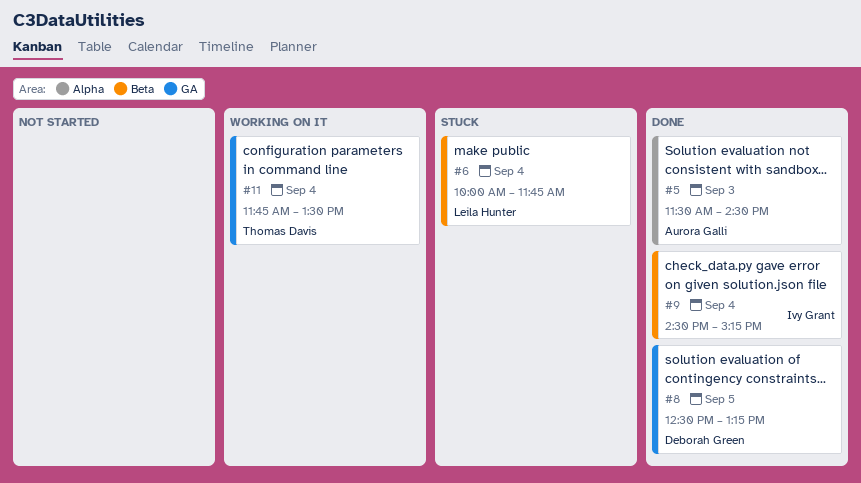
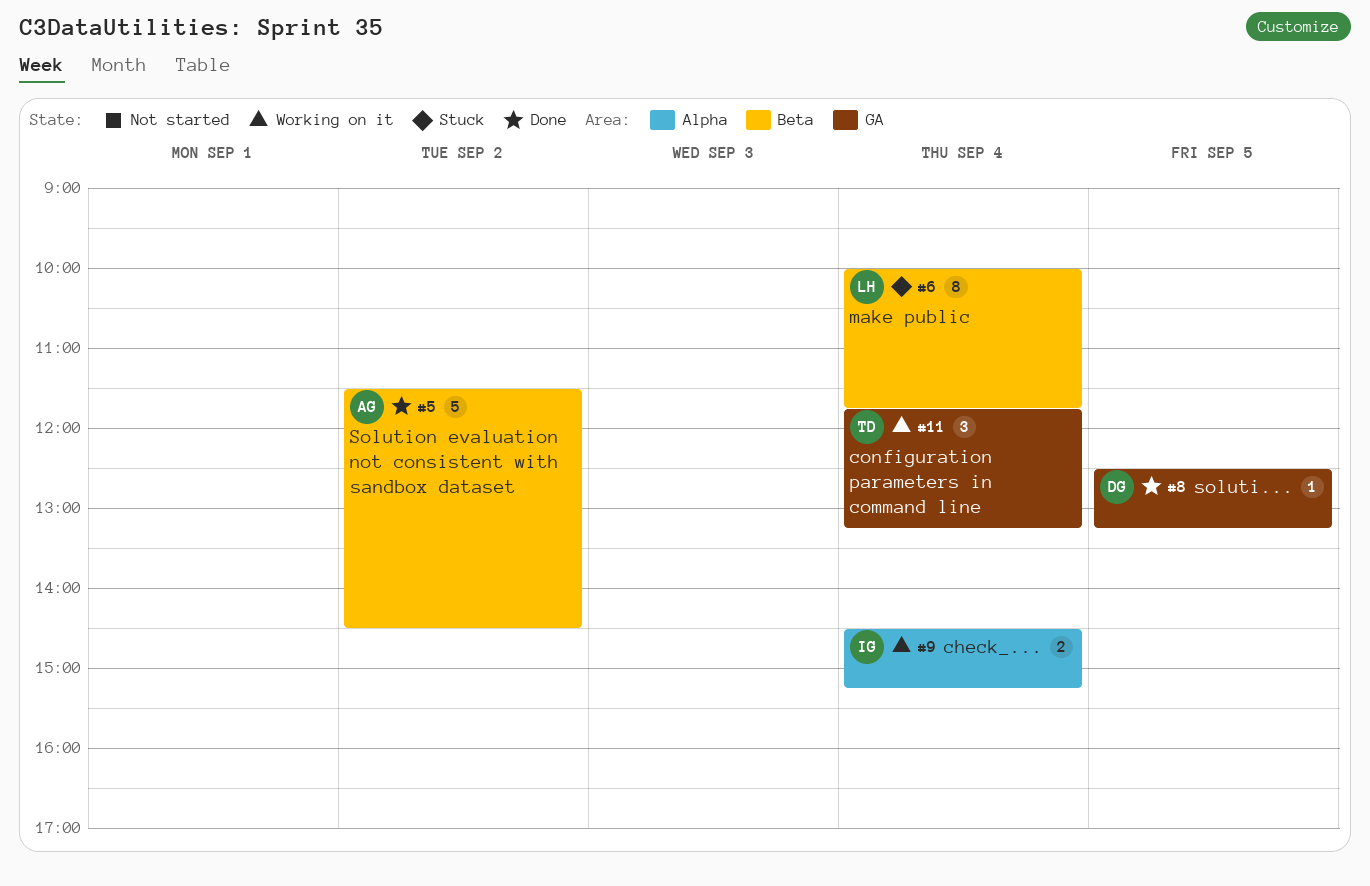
#5, label: Alpha -> Beta
#5, day: Sep 3 -> Sep 2
#9, status: Done -> Working on it
#9, label: Beta -> Alpha
#11, ends: 13:30 -> 13:15

